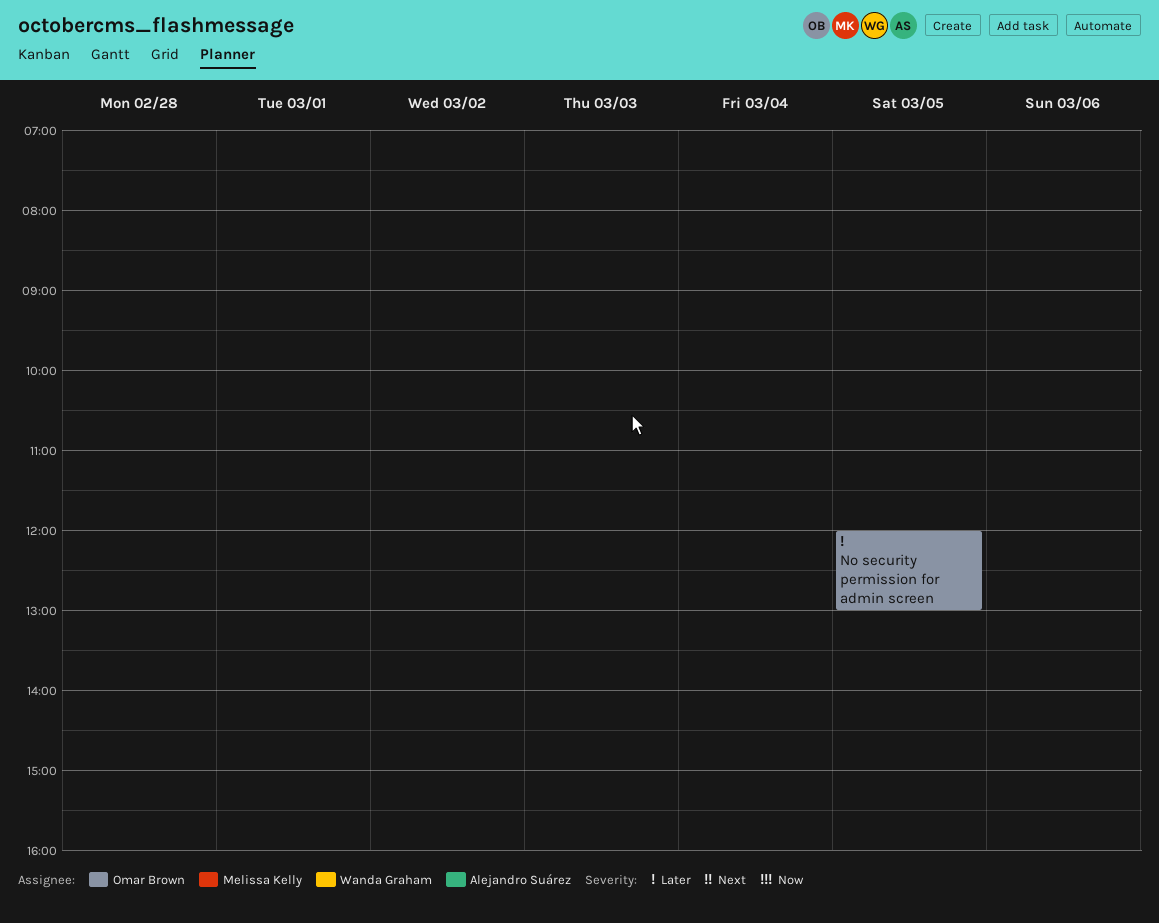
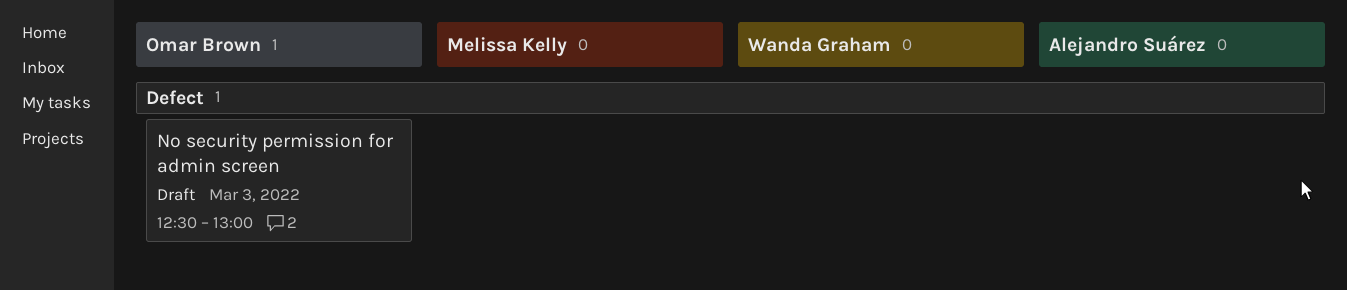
No security permission for admin screen, day: Mar 5 -> Mar 3
No security permission for admin screen, begins: 12:00 -> 12:30

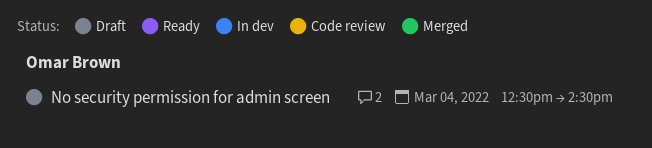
No security permission for admin screen, day: Mar 3 -> Mar 4
No security permission for admin screen, ends: 13:00 -> 14:30

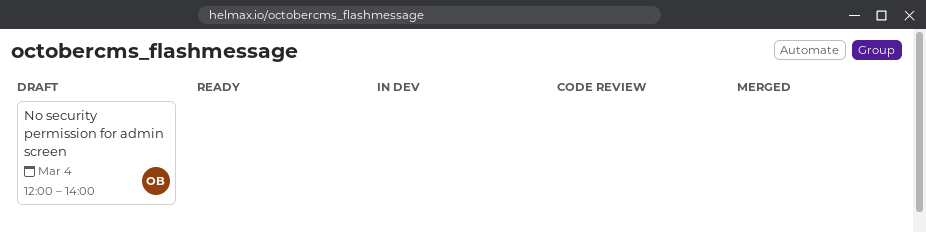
No security permission for admin screen, begins: 12:30 -> 12:00
No security permission for admin screen, ends: 14:30 -> 14:00

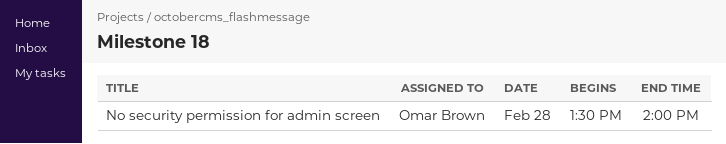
No security permission for admin screen, day: Mar 4 -> Feb 28
No security permission for admin screen, begins: 12:00 -> 13:30

